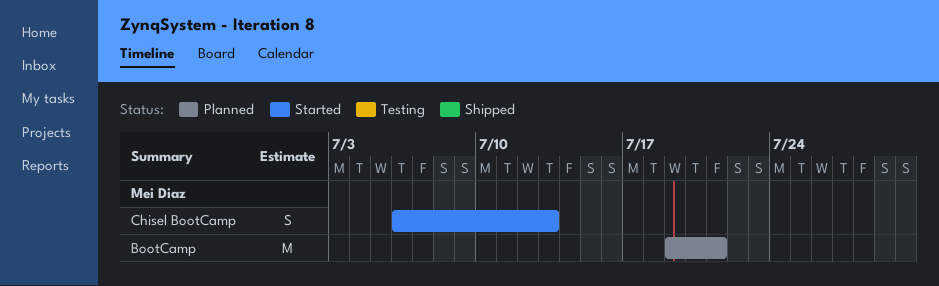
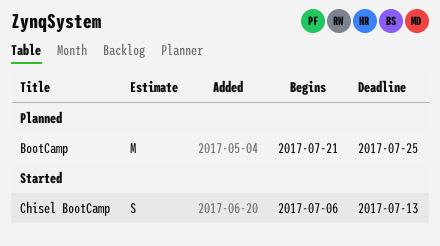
BootCamp, start: Jul 19 -> Jul 21
BootCamp, due: Jul 21 -> Jul 25

